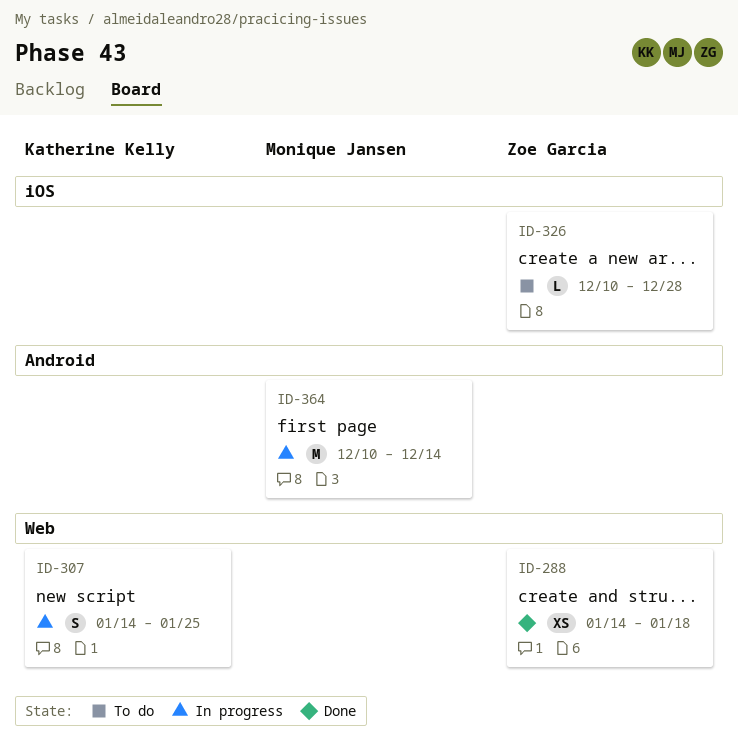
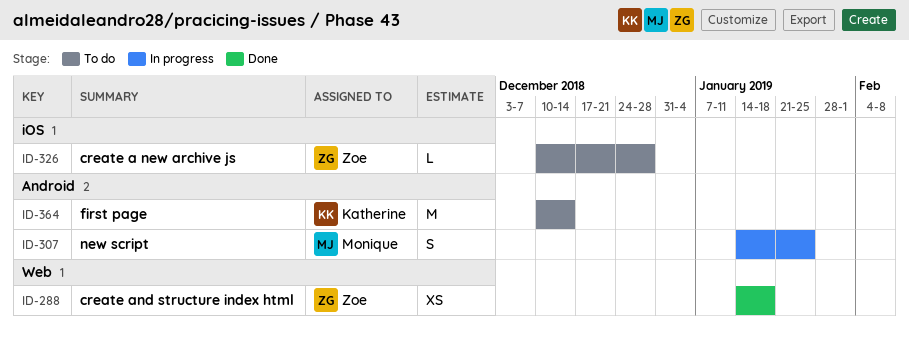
ID-307, owner: Katherine Kelly -> Monique Jansen
ID-307, label: Web -> Android
ID-364, status: In progress -> To do
ID-364, owner: Monique Jansen -> Katherine Kelly

